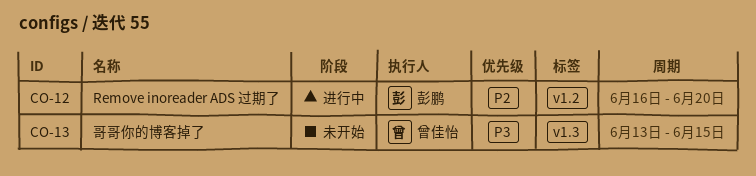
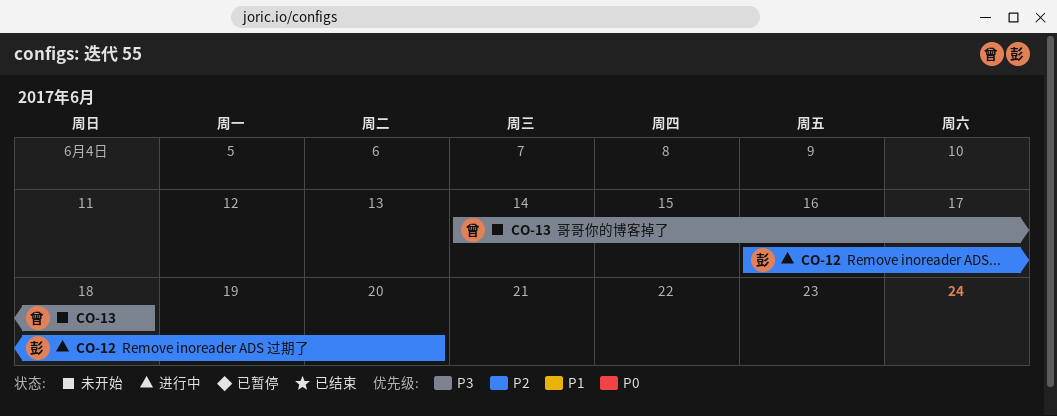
CO-13, start: Jun 13 -> Jun 14
CO-13, due: Jun 15 -> Jun 18

